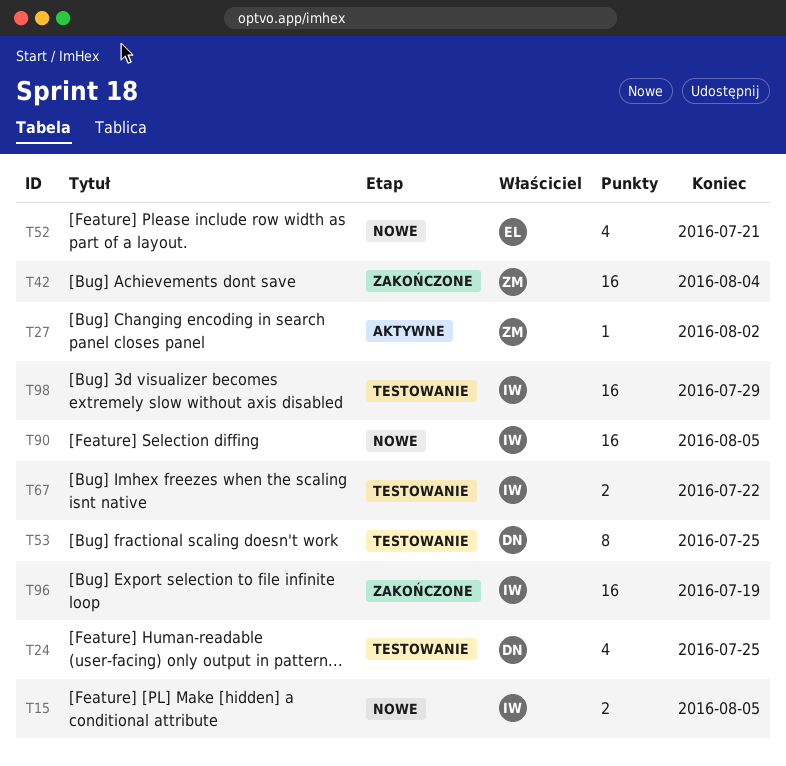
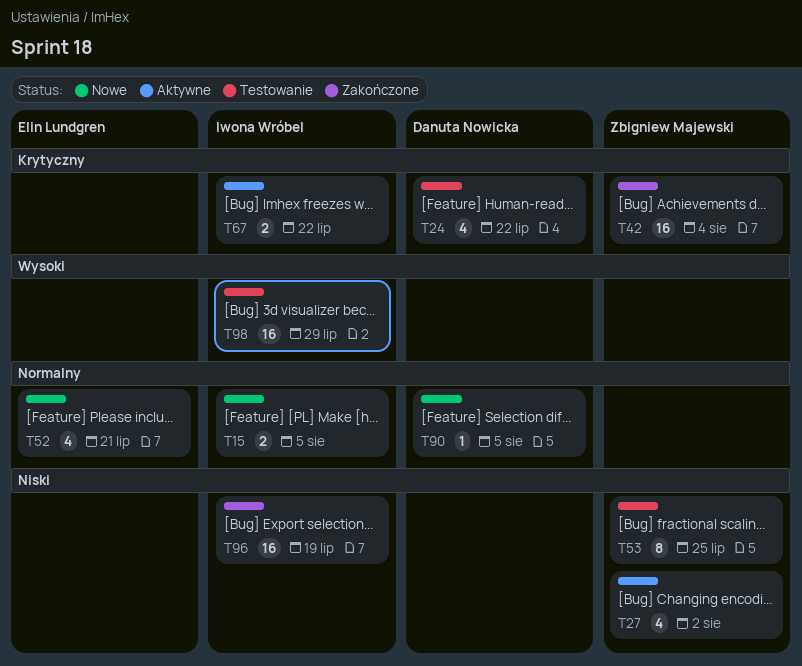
T24, due: Jul 25 -> Jul 22
T27, estimate: 1 -> 4
T53, owner: Danuta Nowicka -> Zbigniew Majewski
T67, status: Testowanie -> Aktywne
T90, owner: Iwona Wróbel -> Danuta Nowicka
T90, estimate: 16 -> 1

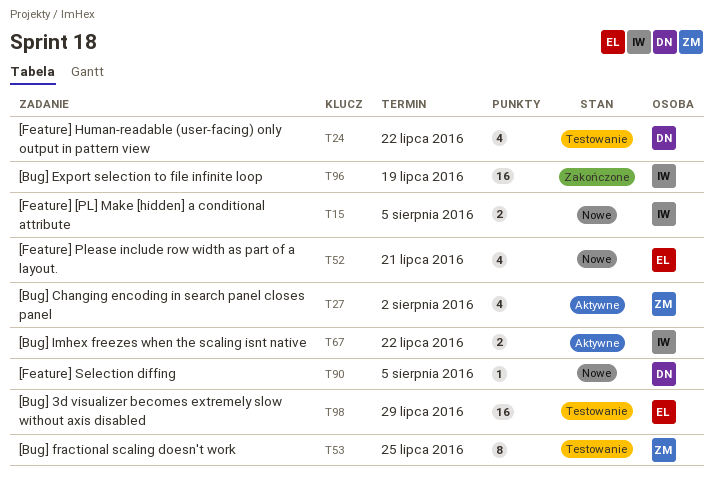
T42: present -> none
T98, owner: Iwona Wróbel -> Elin Lundgren

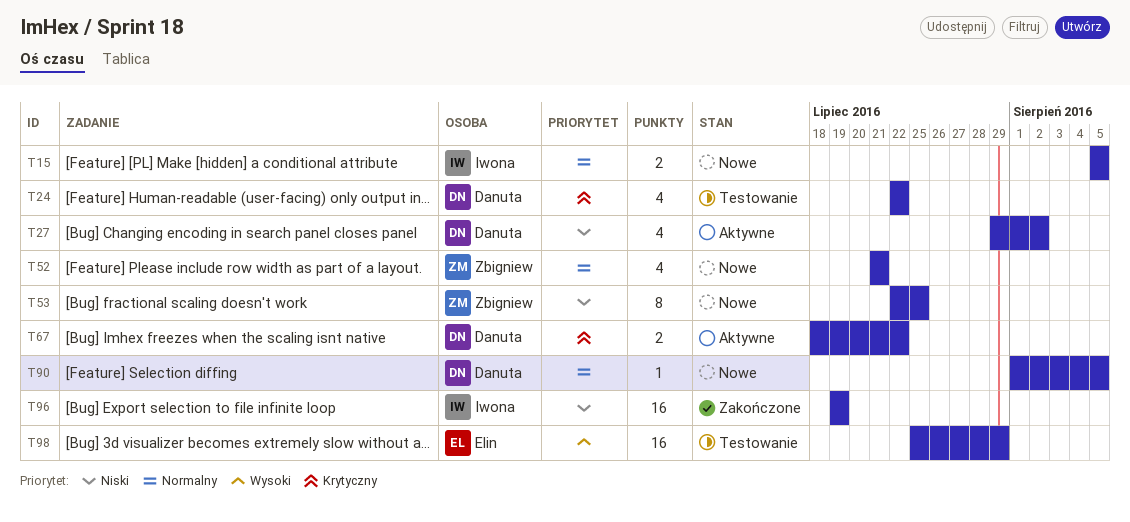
T27, owner: Zbigniew -> Danuta
T52, owner: Elin -> Zbigniew
T53, status: Testowanie -> Nowe
T67, owner: Iwona -> Danuta

